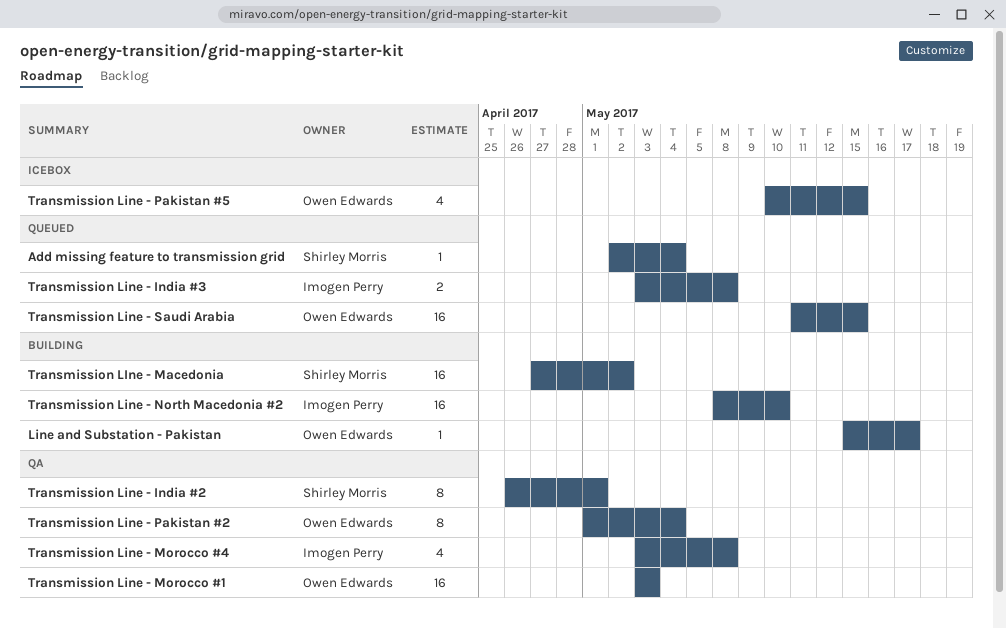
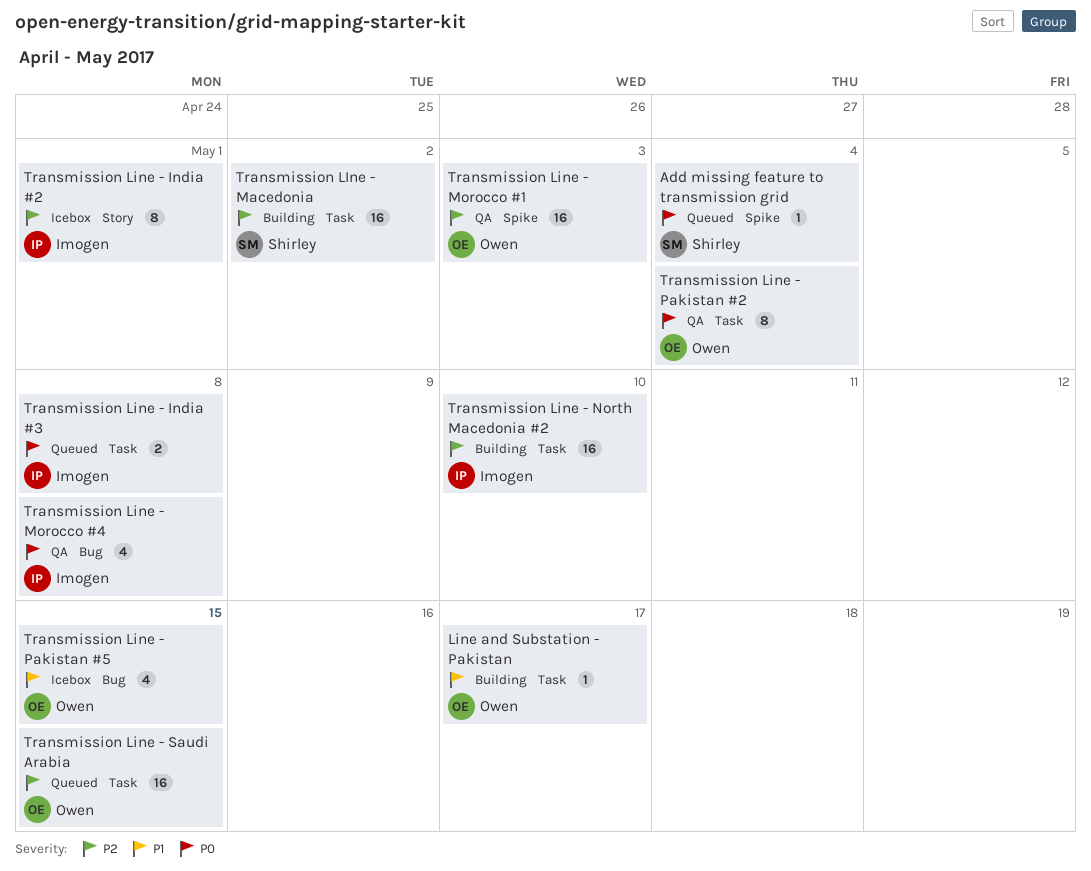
Transmission Line - India #2, status: QA -> Icebox
Transmission Line - India #2, owner: Shirley Morris -> Imogen Perry

